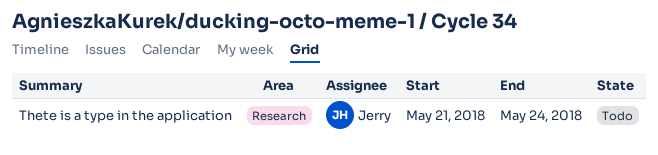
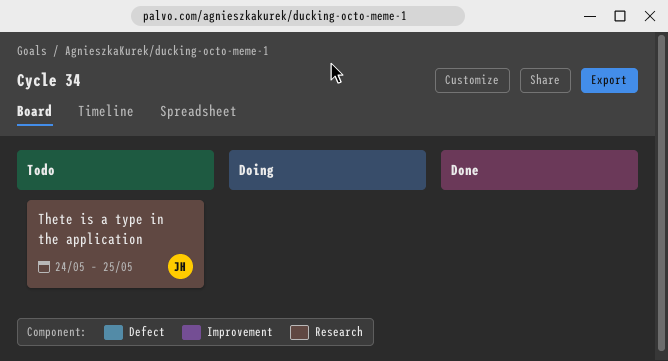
Thete is a type in the application, start: May 21 -> May 24
Thete is a type in the application, due: May 24 -> May 25

